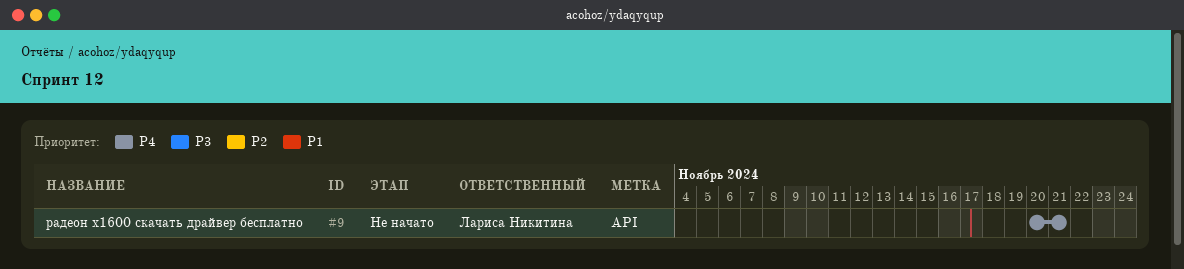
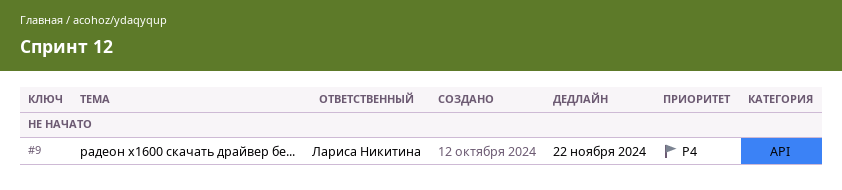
#9, due: Nov 21 -> Nov 22

